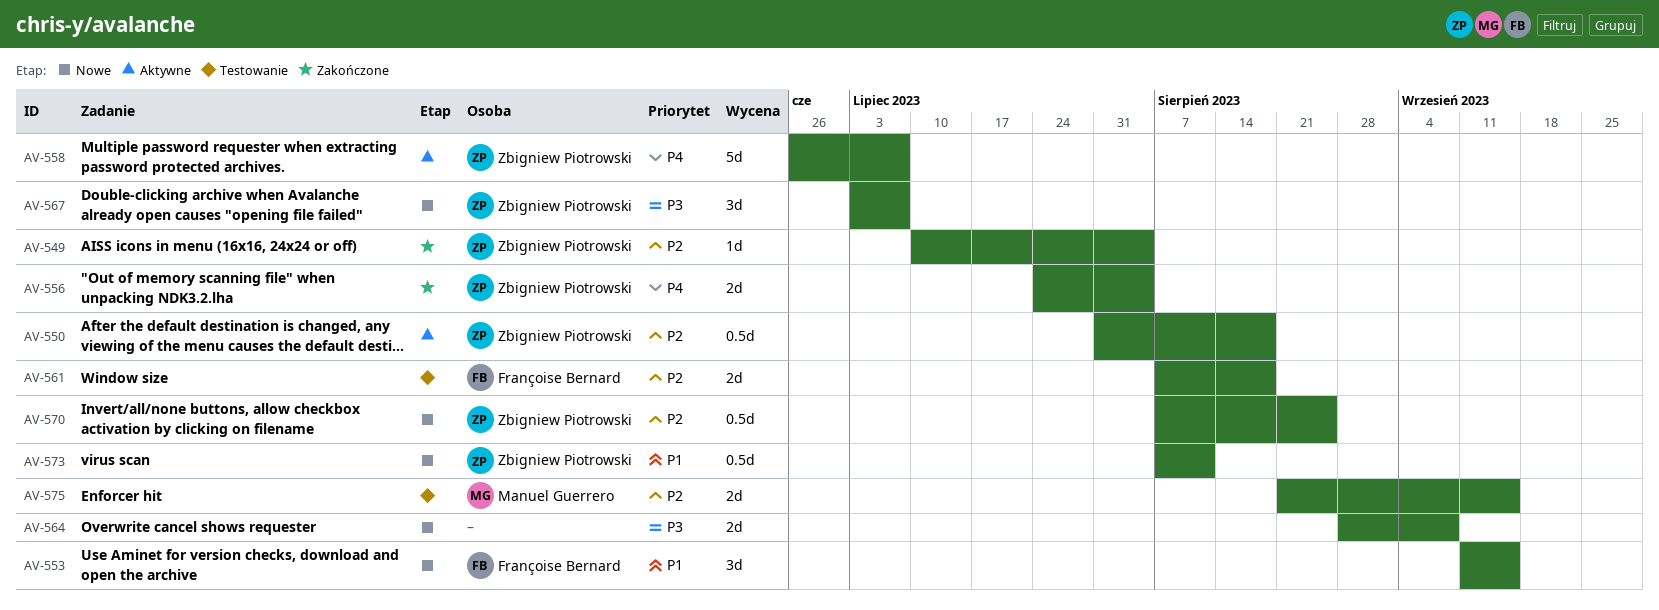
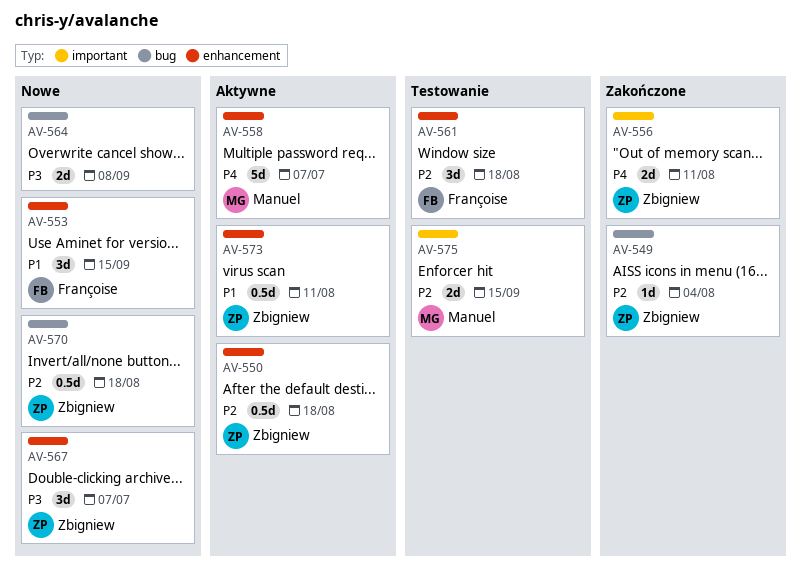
AV-556, due: Aug 4 -> Aug 11
AV-558, owner: Zbigniew Piotrowski -> Manuel Guerrero
AV-561, estimate: 2d -> 3d
AV-570, due: Aug 25 -> Aug 18
AV-573, status: Nowe -> Aktywne

